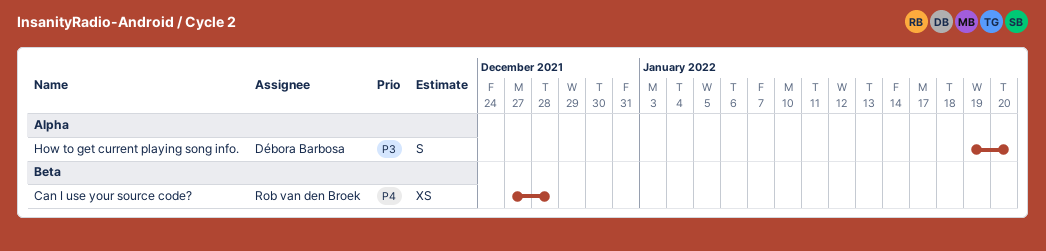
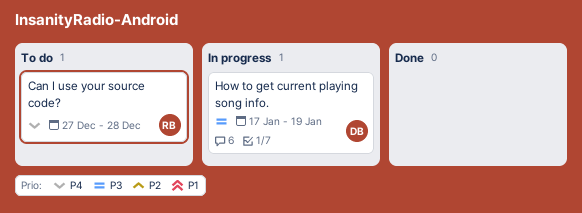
How to get current playing song info., start: Jan 19 -> Jan 17
How to get current playing song info., due: Jan 20 -> Jan 19

